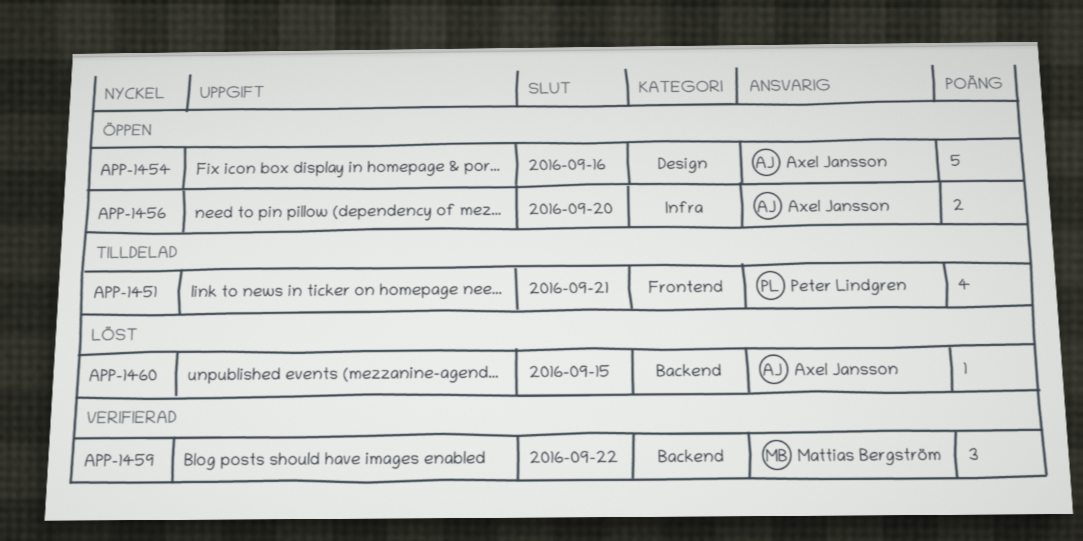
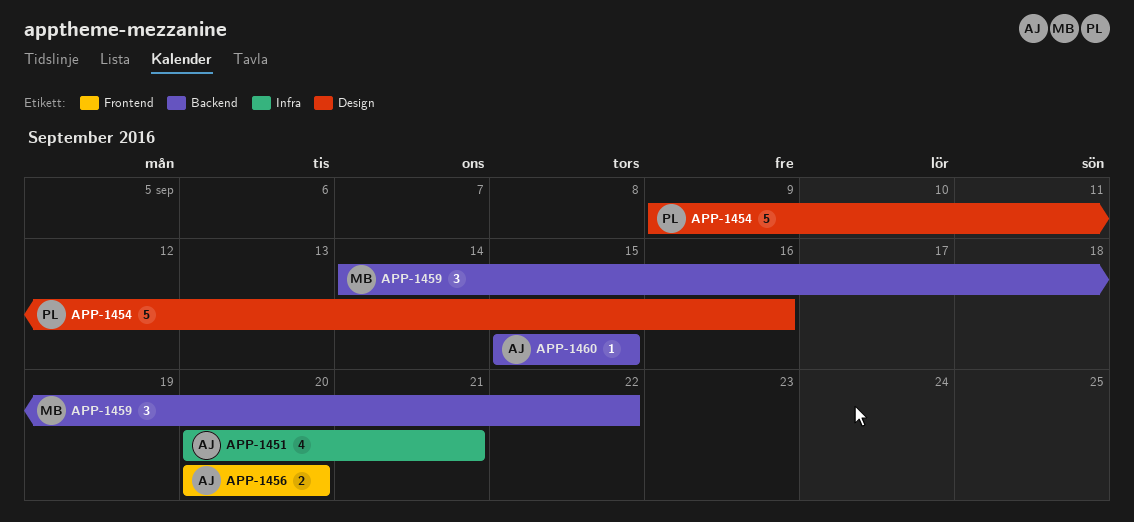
APP-1451, owner: Peter Lindgren -> Axel Jansson
APP-1451, label: Frontend -> Infra
APP-1454, owner: Axel Jansson -> Peter Lindgren
APP-1456, label: Infra -> Frontend

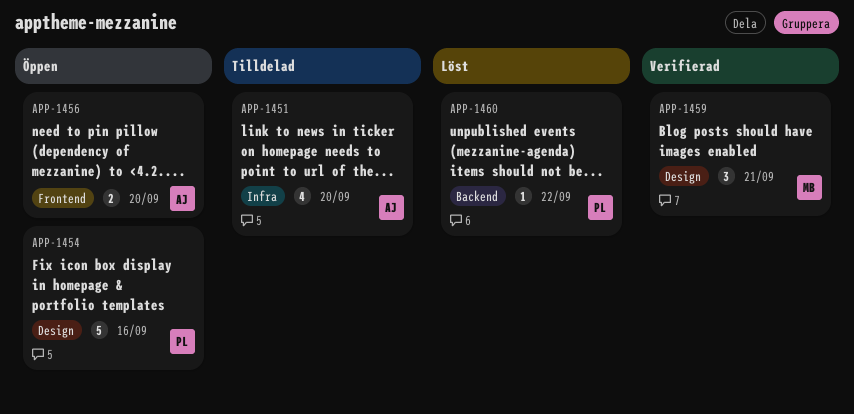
APP-1451, due: Sep 21 -> Sep 20
APP-1459, label: Backend -> Design
APP-1459, due: Sep 22 -> Sep 21
APP-1460, owner: AJ -> PL
APP-1460, due: Sep 15 -> Sep 22

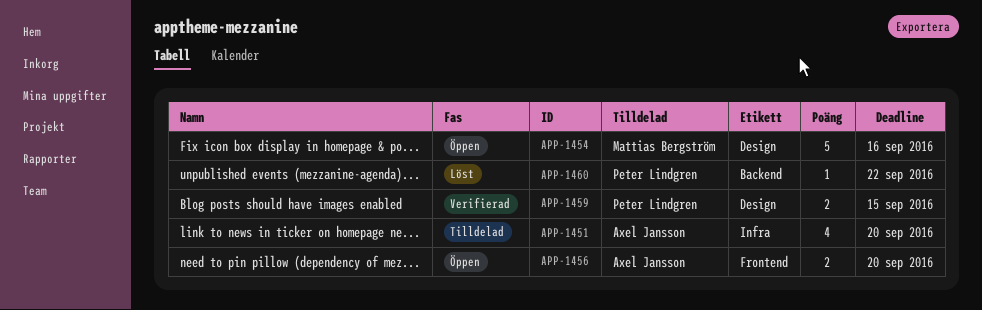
APP-1454, owner: Peter Lindgren -> Mattias Bergström
APP-1459, owner: Mattias Bergström -> Peter Lindgren
APP-1459, estimate: 3 -> 2
APP-1459, due: Sep 21 -> Sep 15

